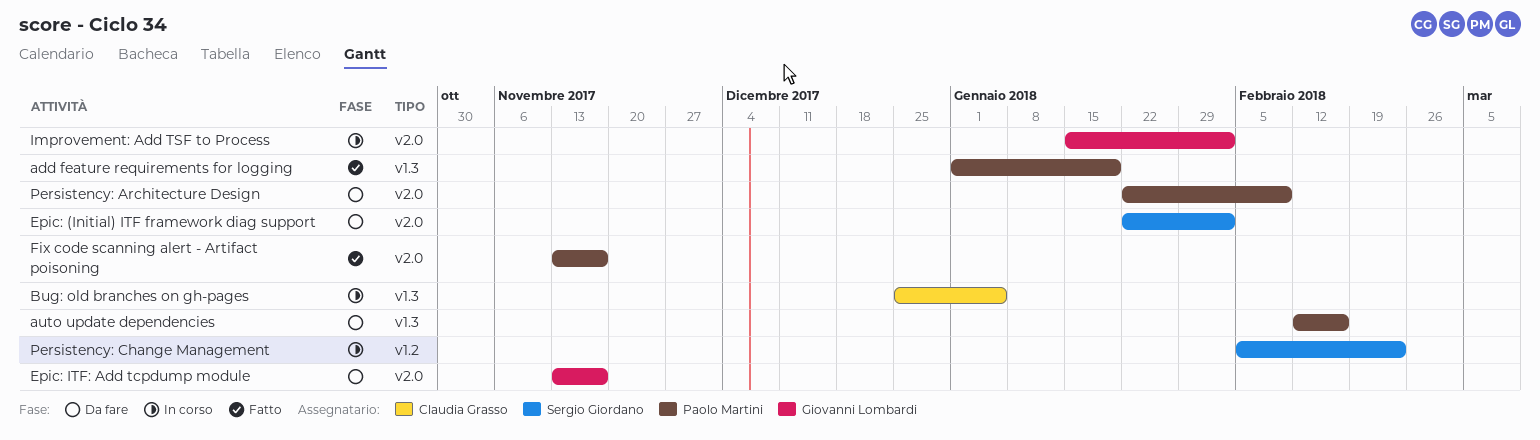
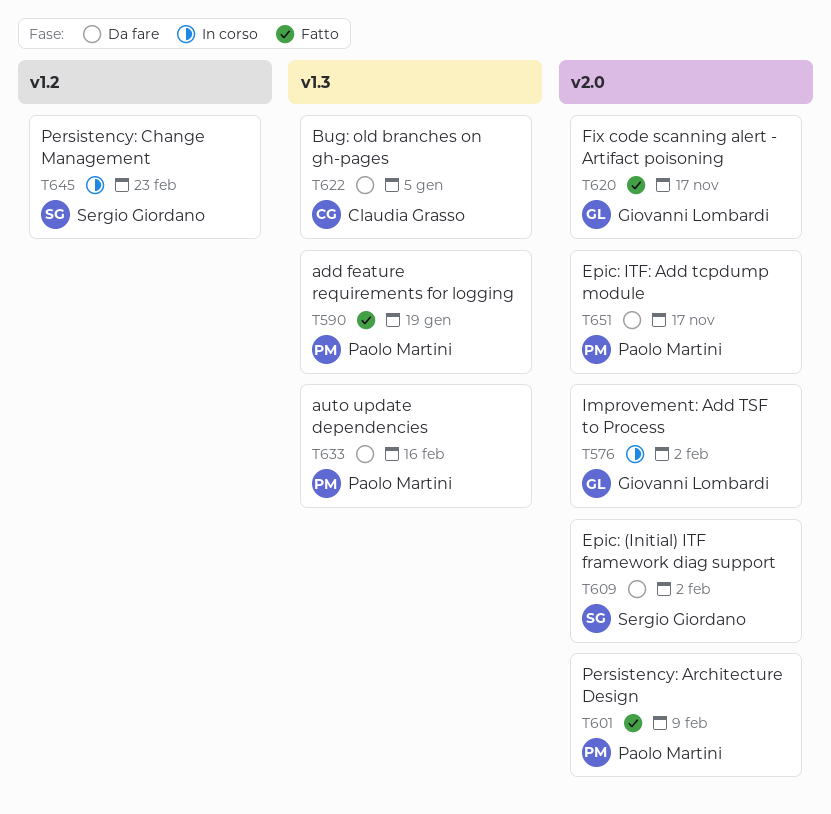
Bug: old branches on gh-pages, status: In corso -> Da fare
Epic: ITF: Add tcpdump module, owner: Giovanni Lombardi -> Paolo Martini
Fix code scanning alert - Artifact poisoning, owner: Paolo Martini -> Giovanni Lombardi
Persistency: Architecture Design, status: Da fare -> Fatto

